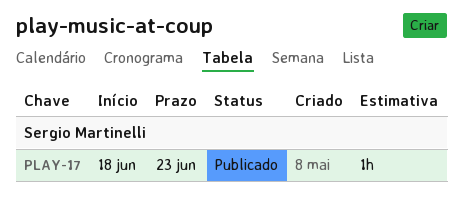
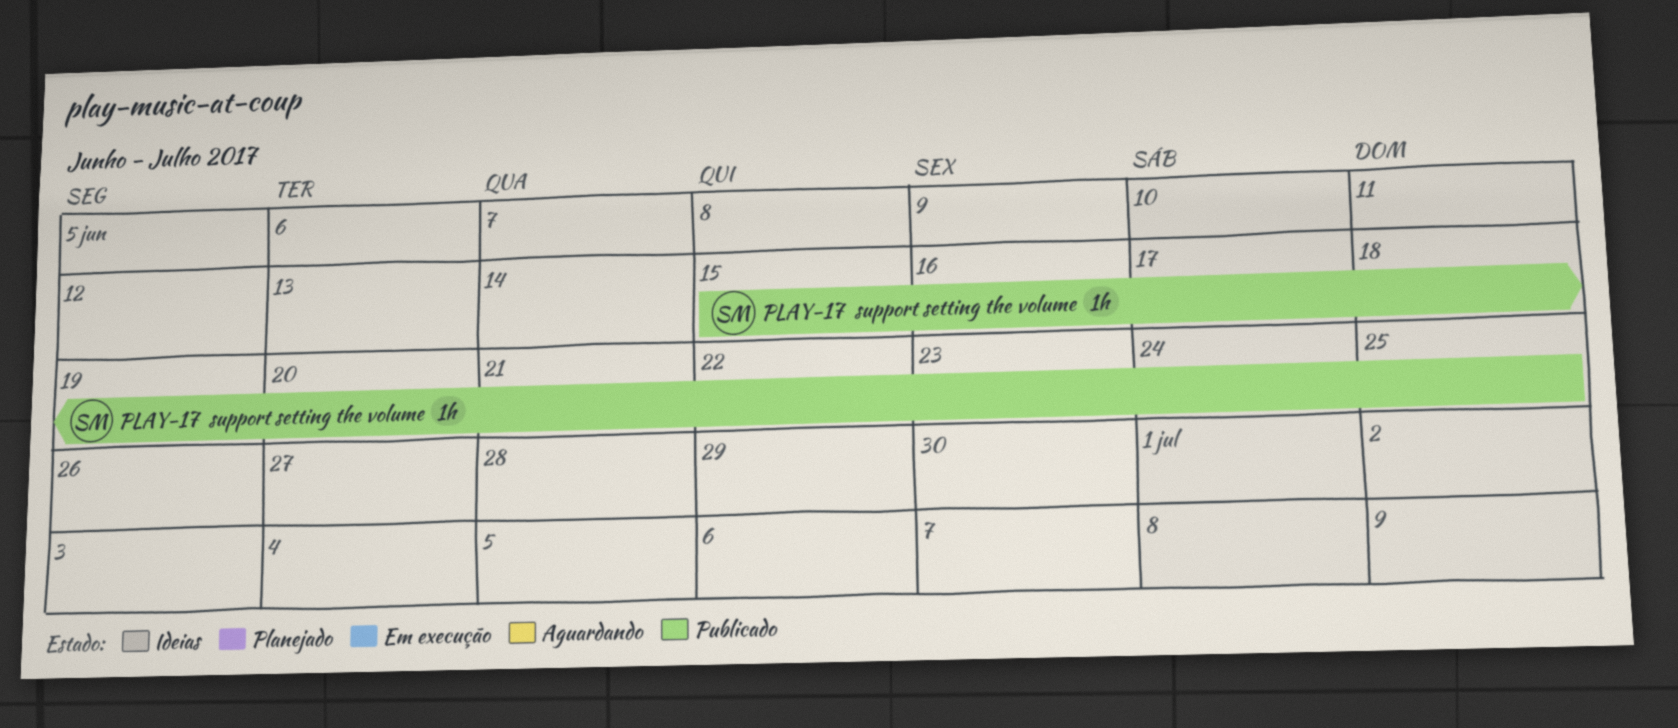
PLAY-17, start: Jun 18 -> Jun 15
PLAY-17, due: Jun 23 -> Jun 25

